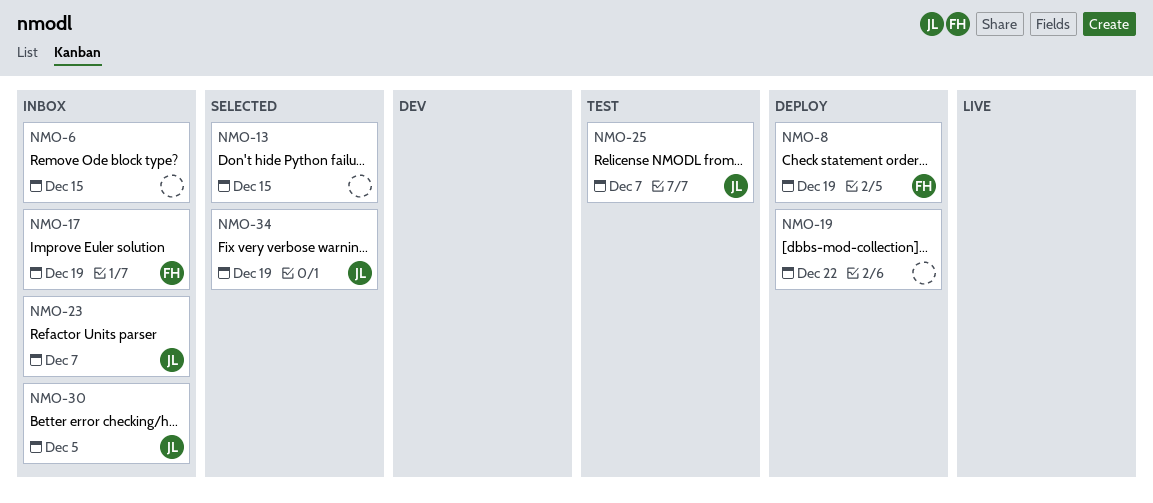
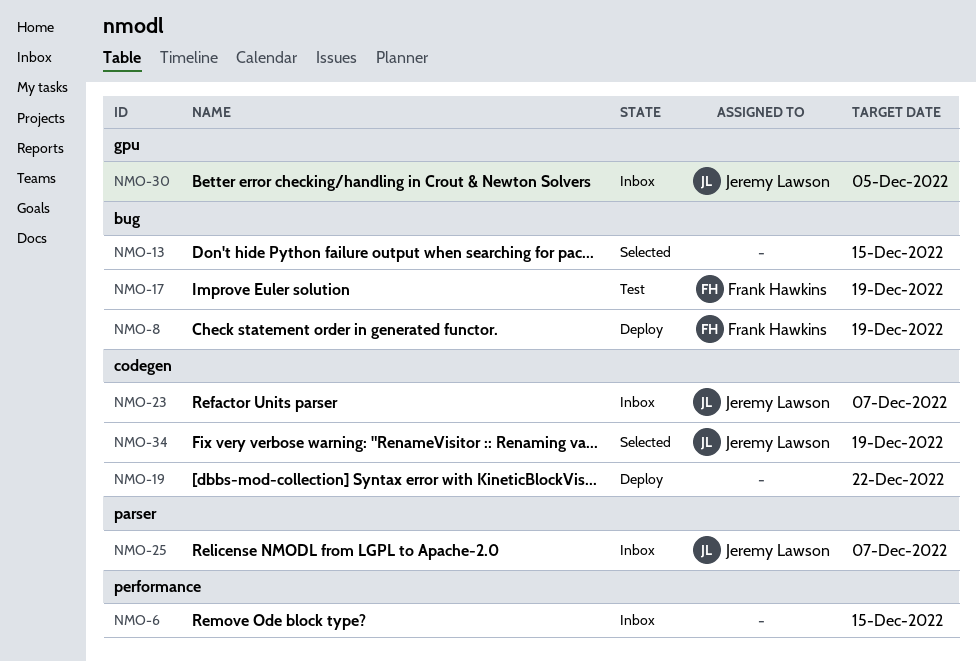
NMO-17, status: Inbox -> Test
NMO-25, status: Test -> Inbox

